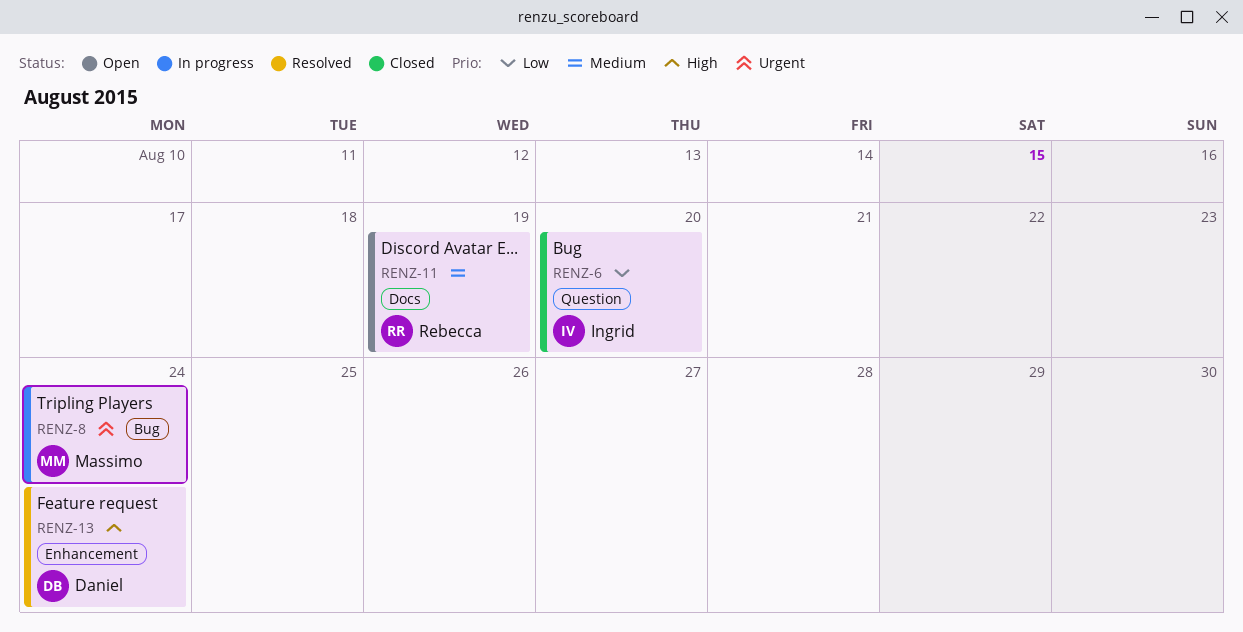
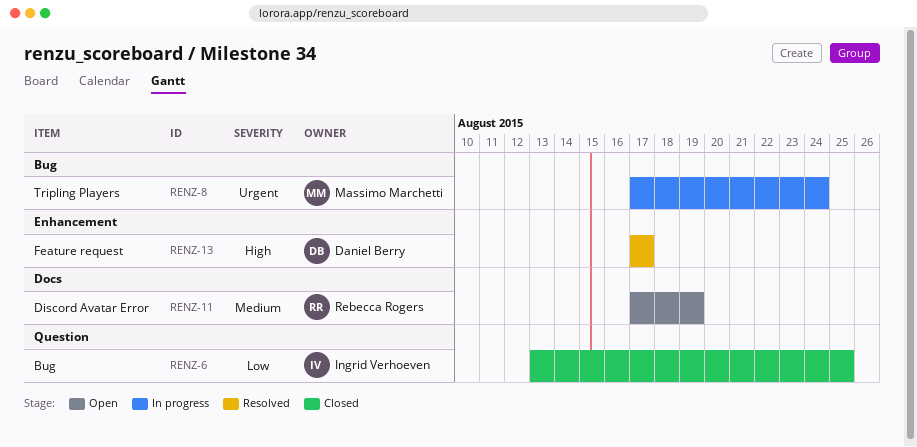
RENZ-6, due: Aug 20 -> Aug 25
RENZ-13, due: Aug 24 -> Aug 17

